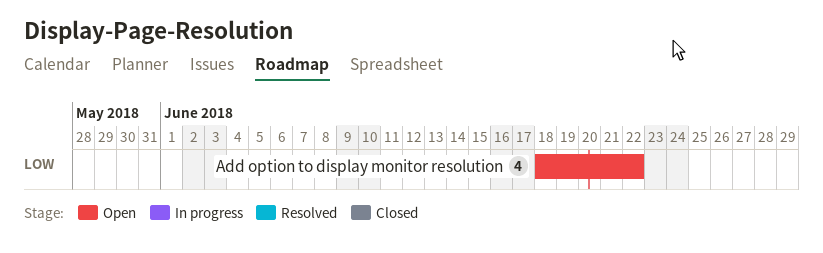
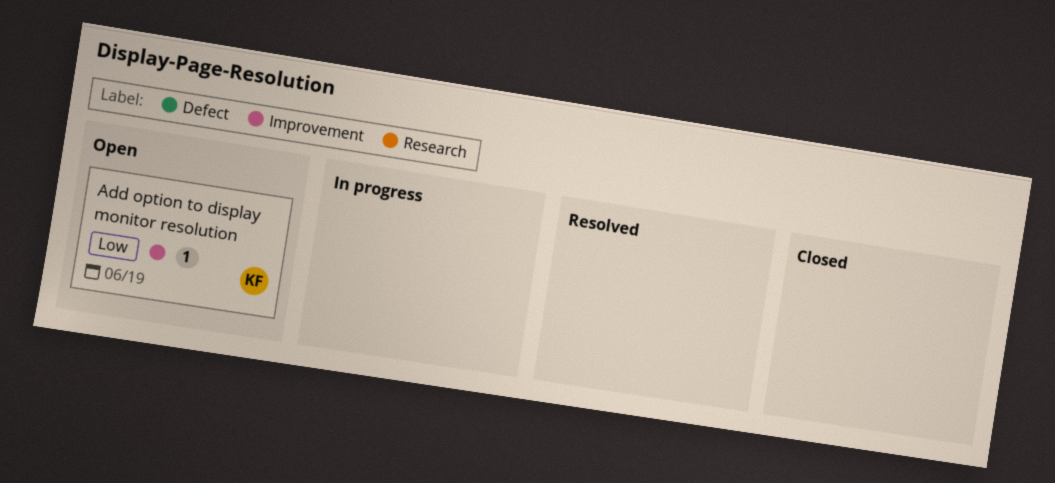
Add option to display monitor resolution, estimate: 4 -> 1
Add option to display monitor resolution, due: Jun 22 -> Jun 19

